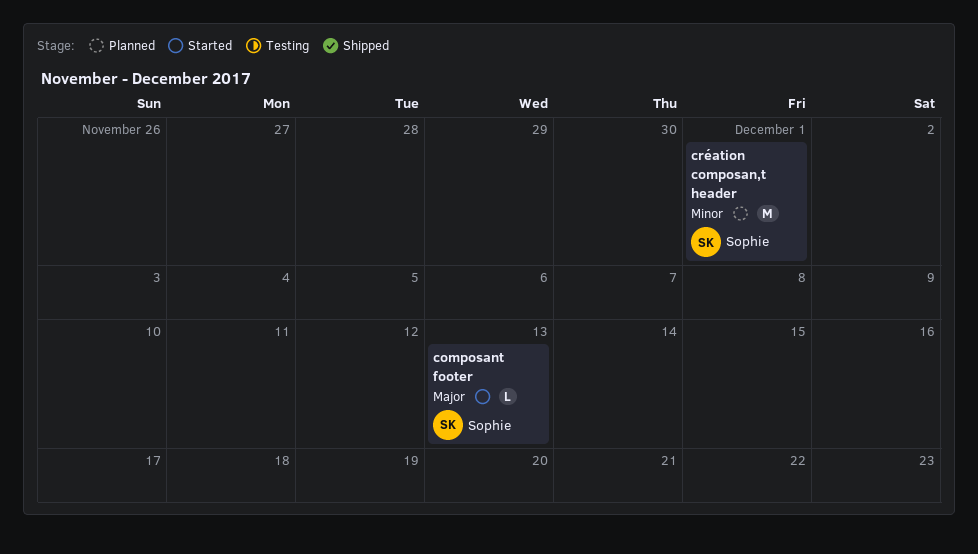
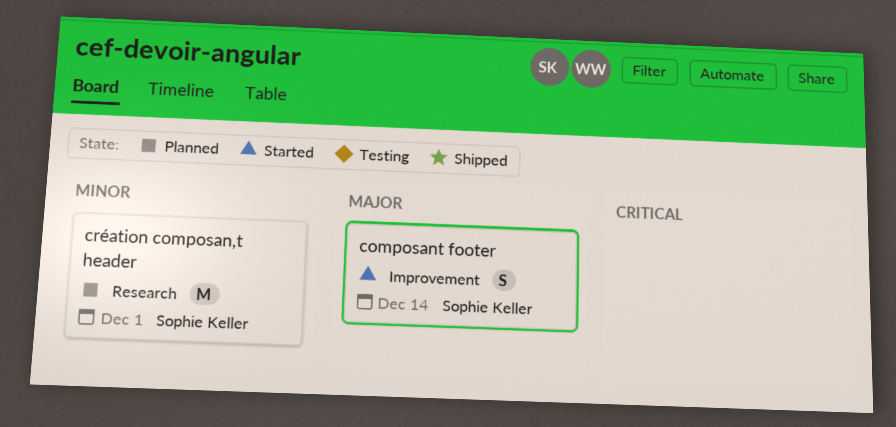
composant footer, estimate: L -> S
composant footer, due: Dec 13 -> Dec 14

